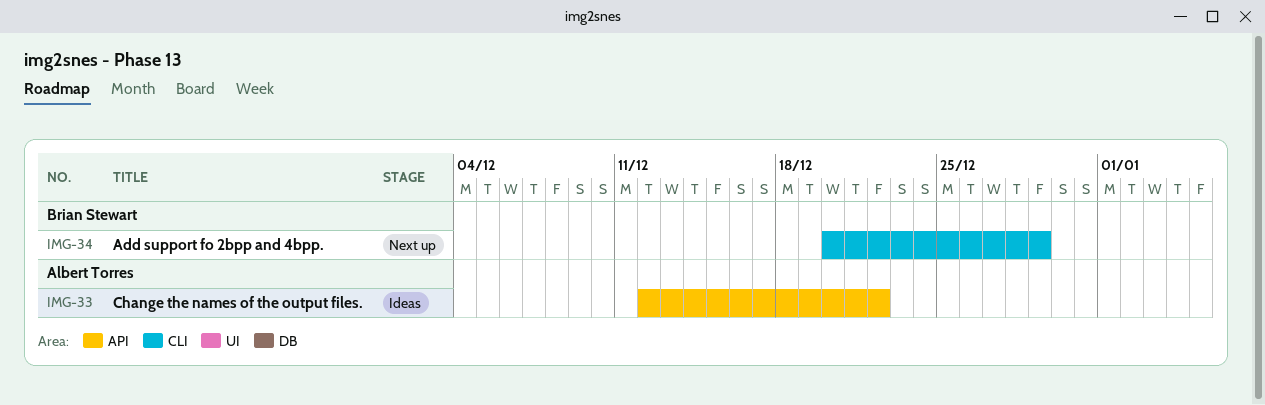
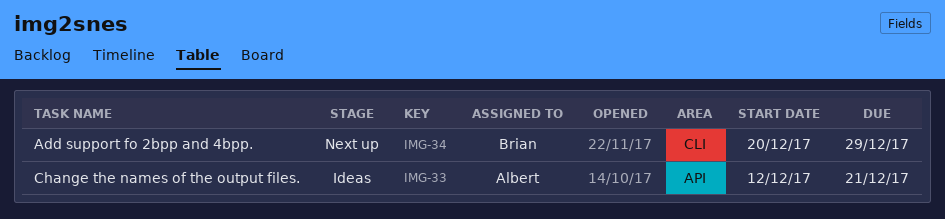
IMG-33, due: Dec 22 -> Dec 21

